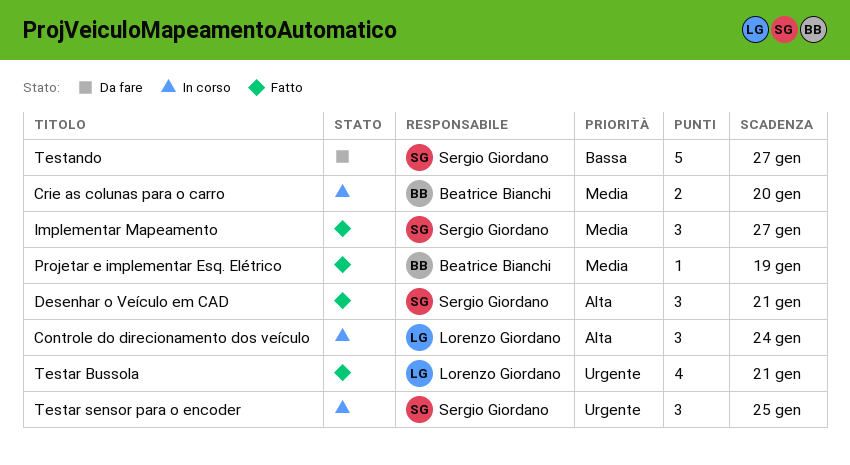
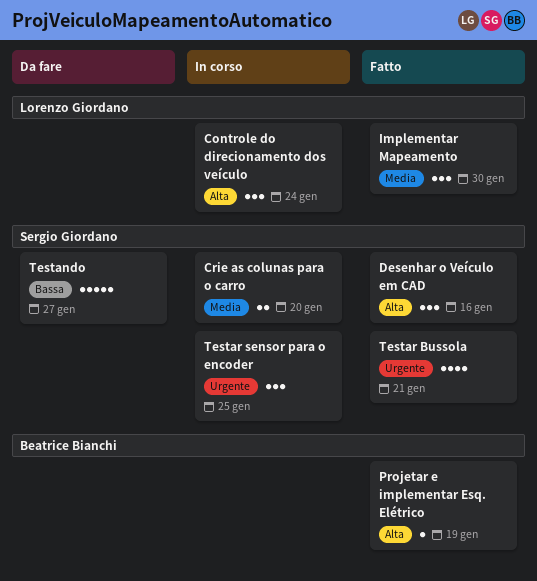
Crie as colunas para o carro, owner: Beatrice Bianchi -> Sergio Giordano
Desenhar o Veículo em CAD, due: Jan 21 -> Jan 16
Implementar Mapeamento, owner: Sergio Giordano -> Lorenzo Giordano
Implementar Mapeamento, due: Jan 27 -> Jan 30
Projetar e implementar Esq. Elétrico, priority: Media -> Alta
Testar Bussola, owner: Lorenzo Giordano -> Sergio Giordano

